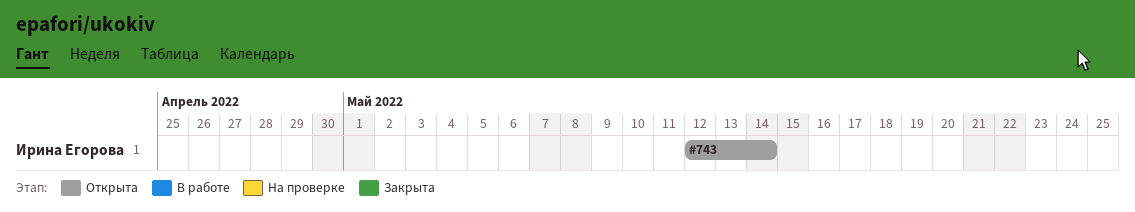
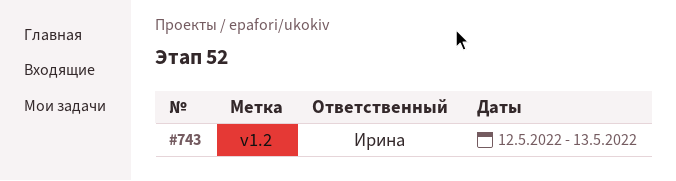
#743, due: May 14 -> May 13

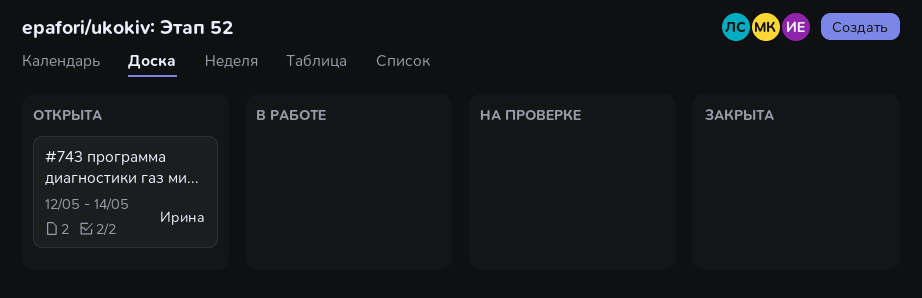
#743, due: May 13 -> May 14

